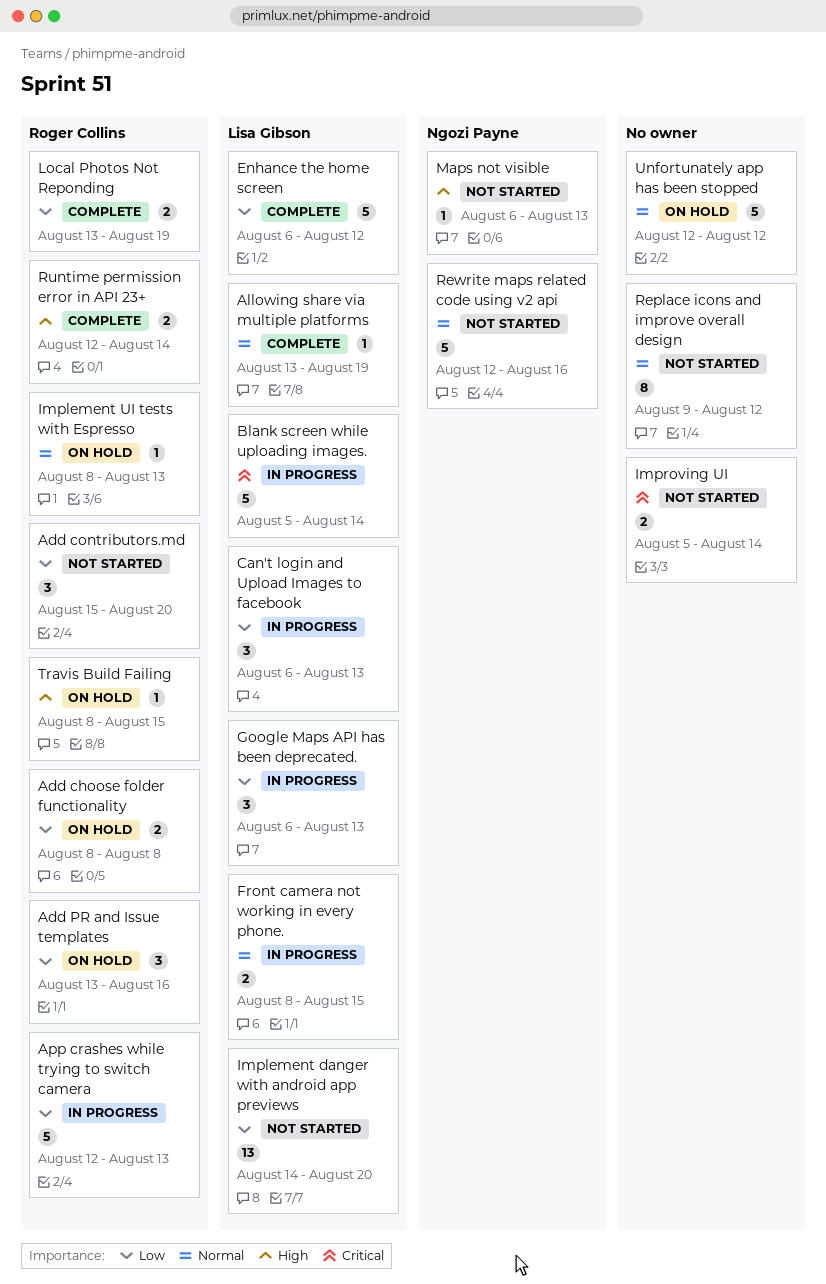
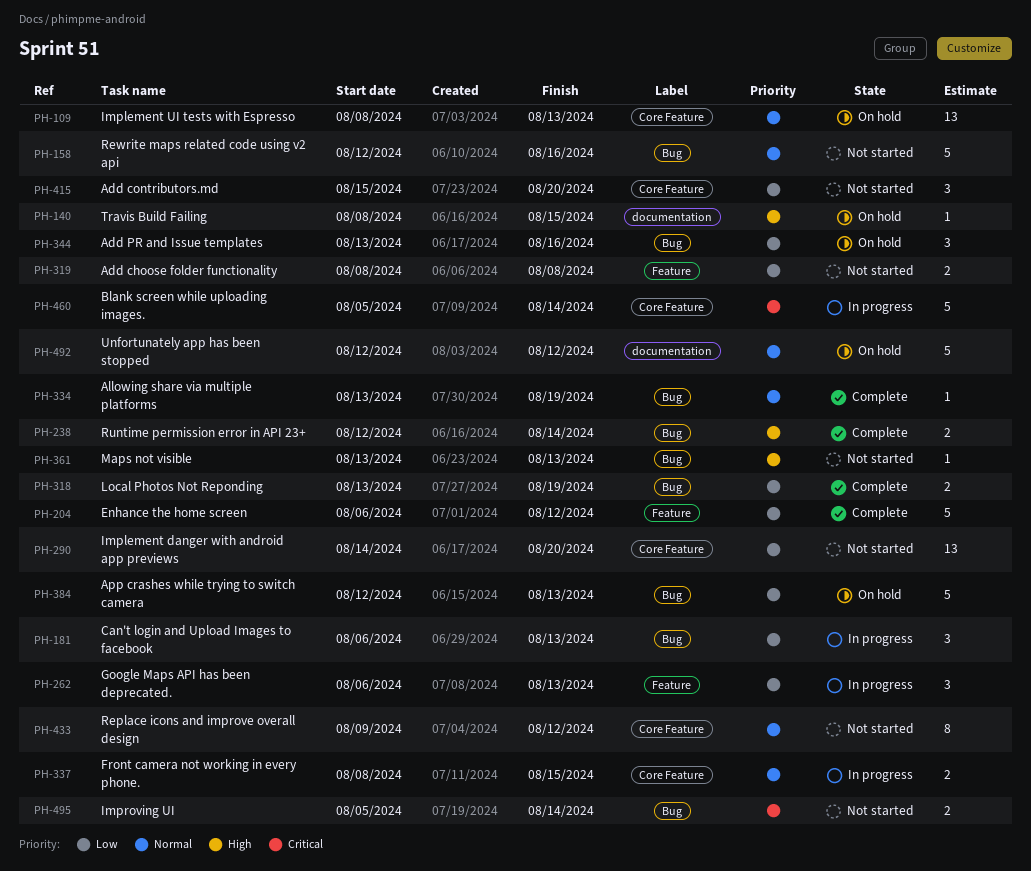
Add choose folder functionality, status: On hold -> Not started
App crashes while trying to switch camera, status: In progress -> On hold
Implement UI tests with Espresso, estimate: 1 -> 13
Maps not visible, start: Aug 6 -> Aug 13

